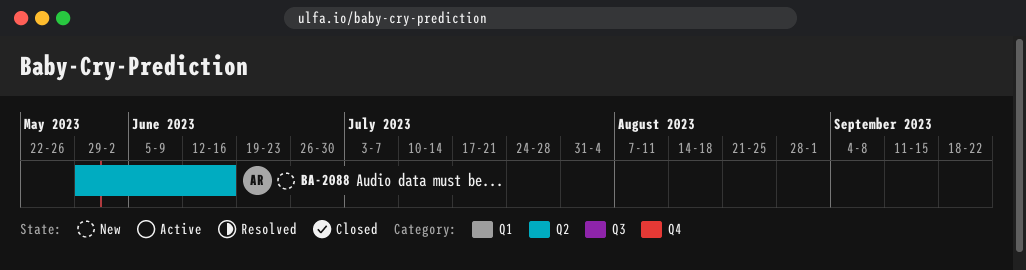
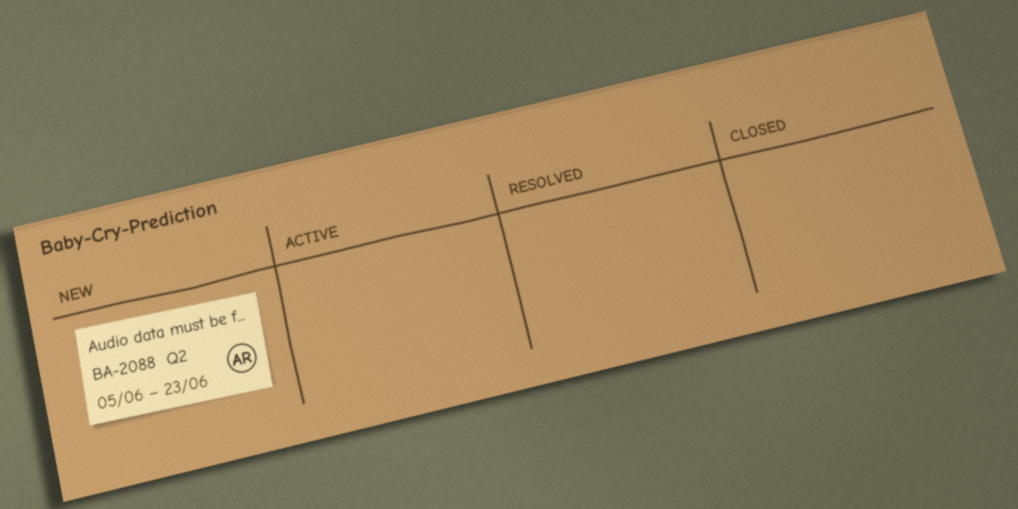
BA-2088, start: May 29 -> Jun 5
BA-2088, due: Jun 16 -> Jun 23

